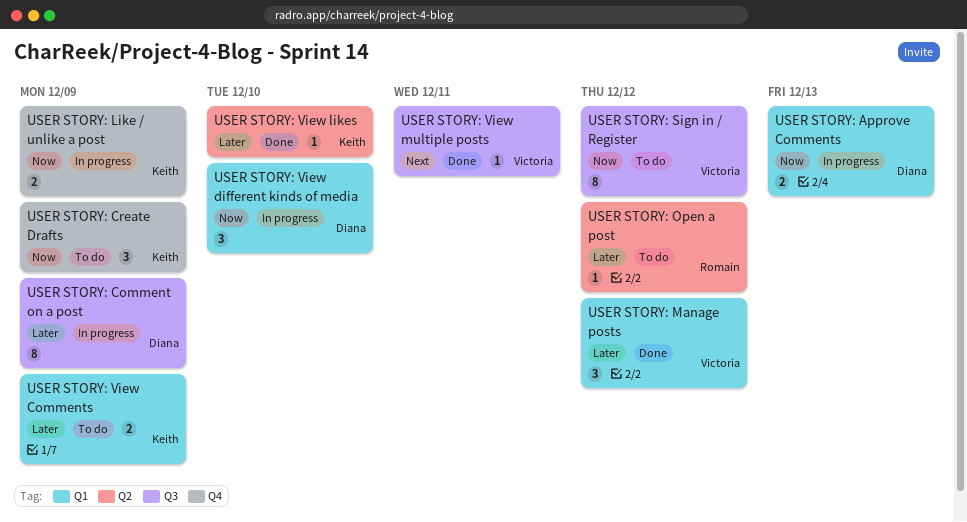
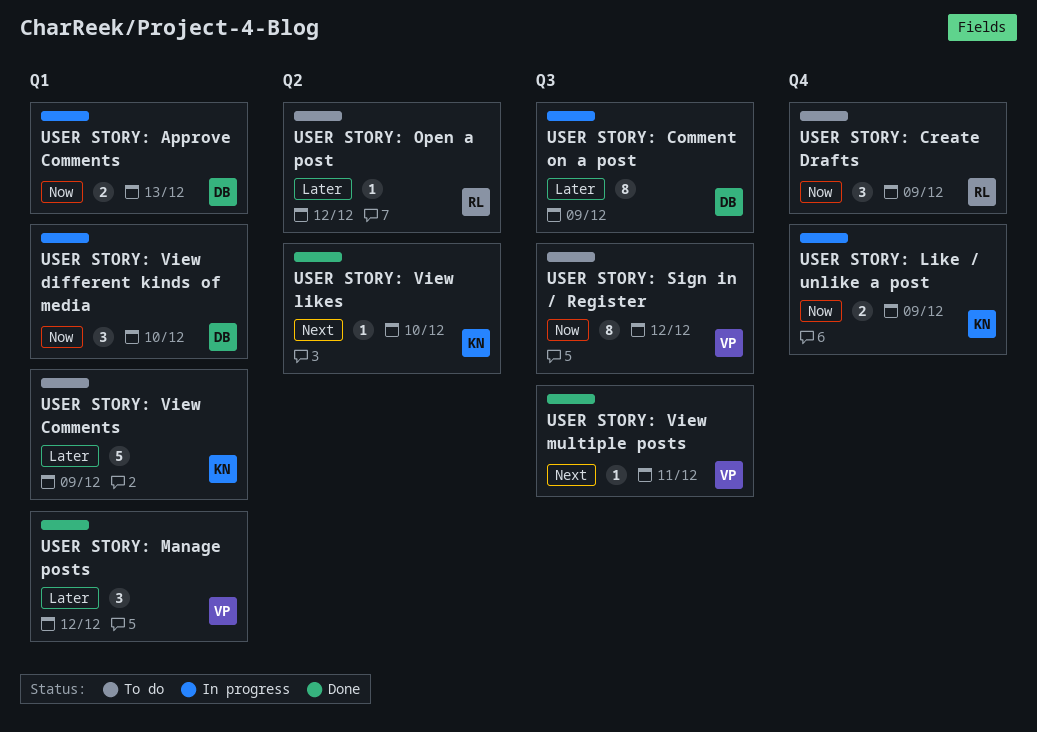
USER STORY: Create Drafts, owner: Keith -> Romain
USER STORY: View Comments, estimate: 2 -> 5
USER STORY: View likes, priority: Later -> Next

